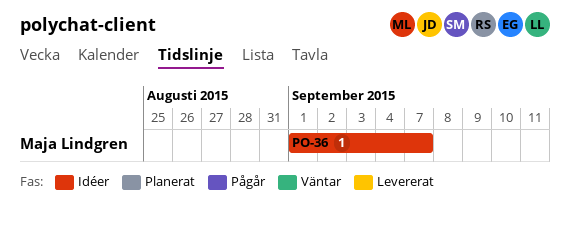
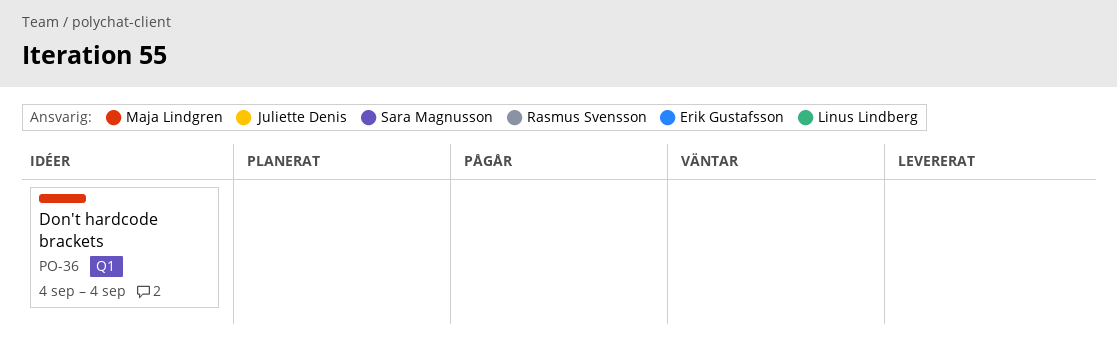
PO-36, start: Sep 1 -> Sep 4
PO-36, due: Sep 7 -> Sep 4

